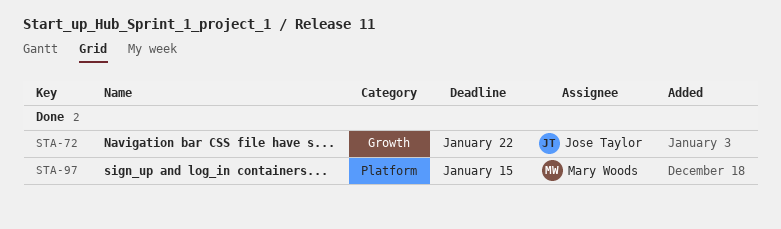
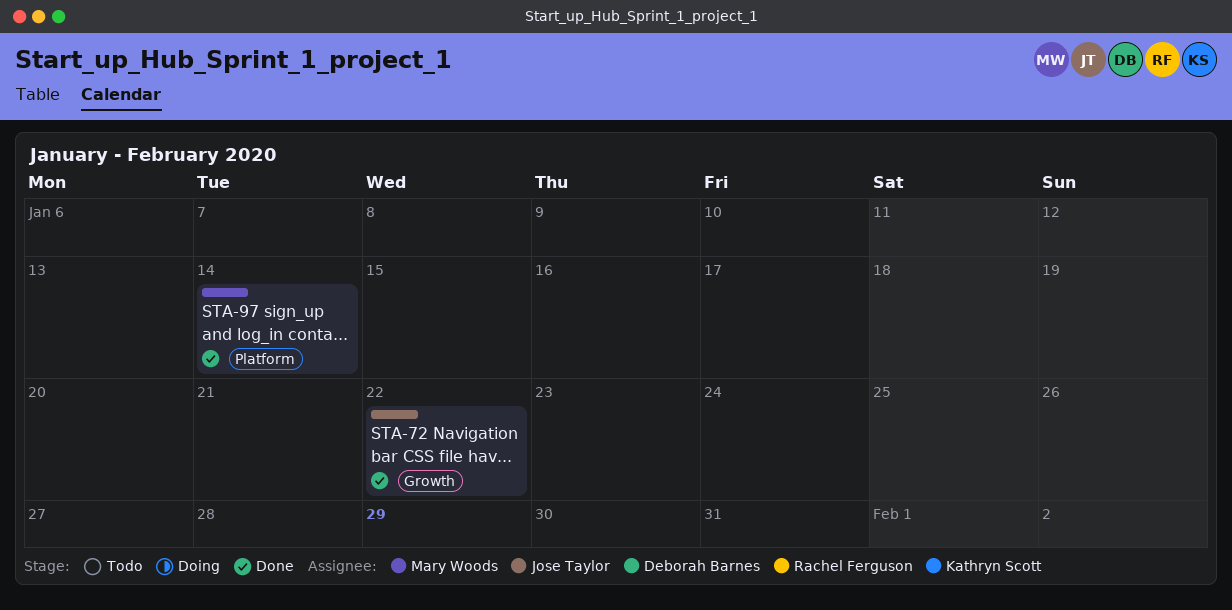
STA-97, due: Jan 15 -> Jan 14

